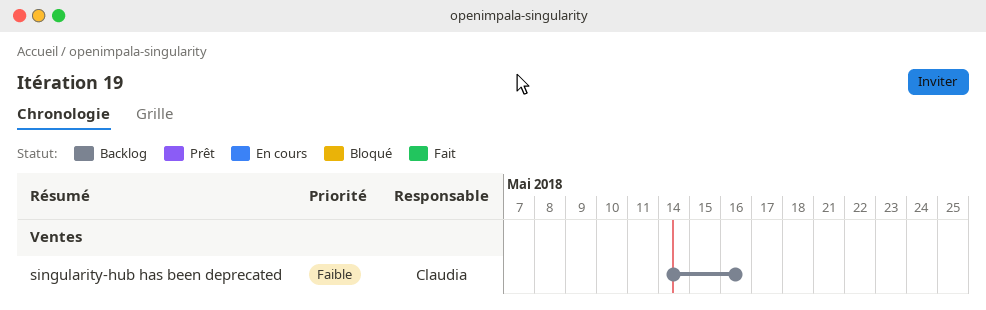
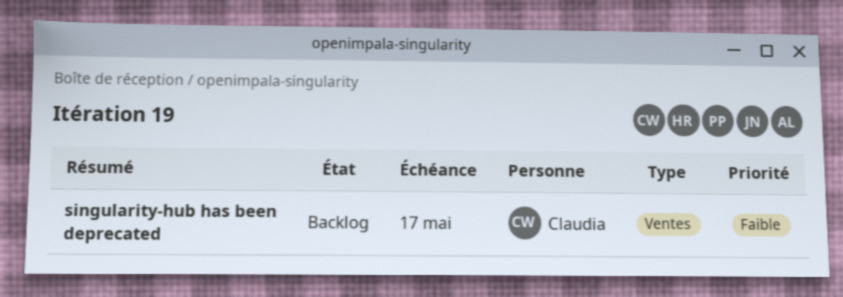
singularity-hub has been deprecated, due: May 16 -> May 17

